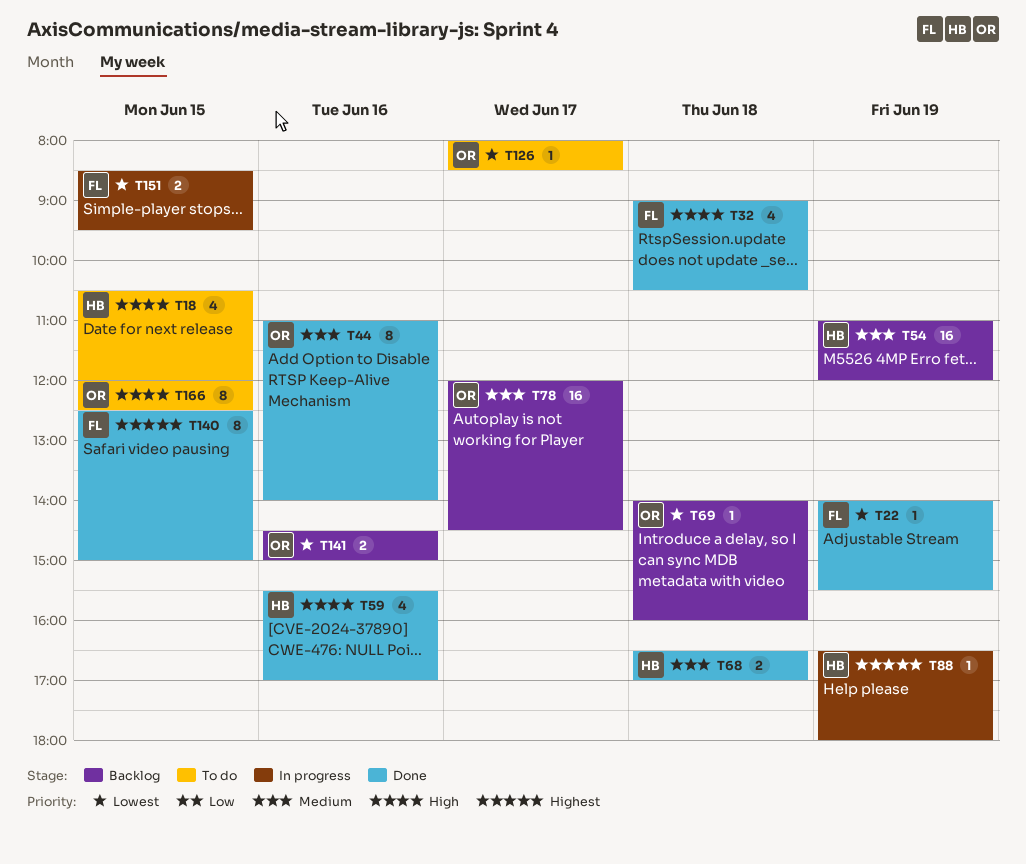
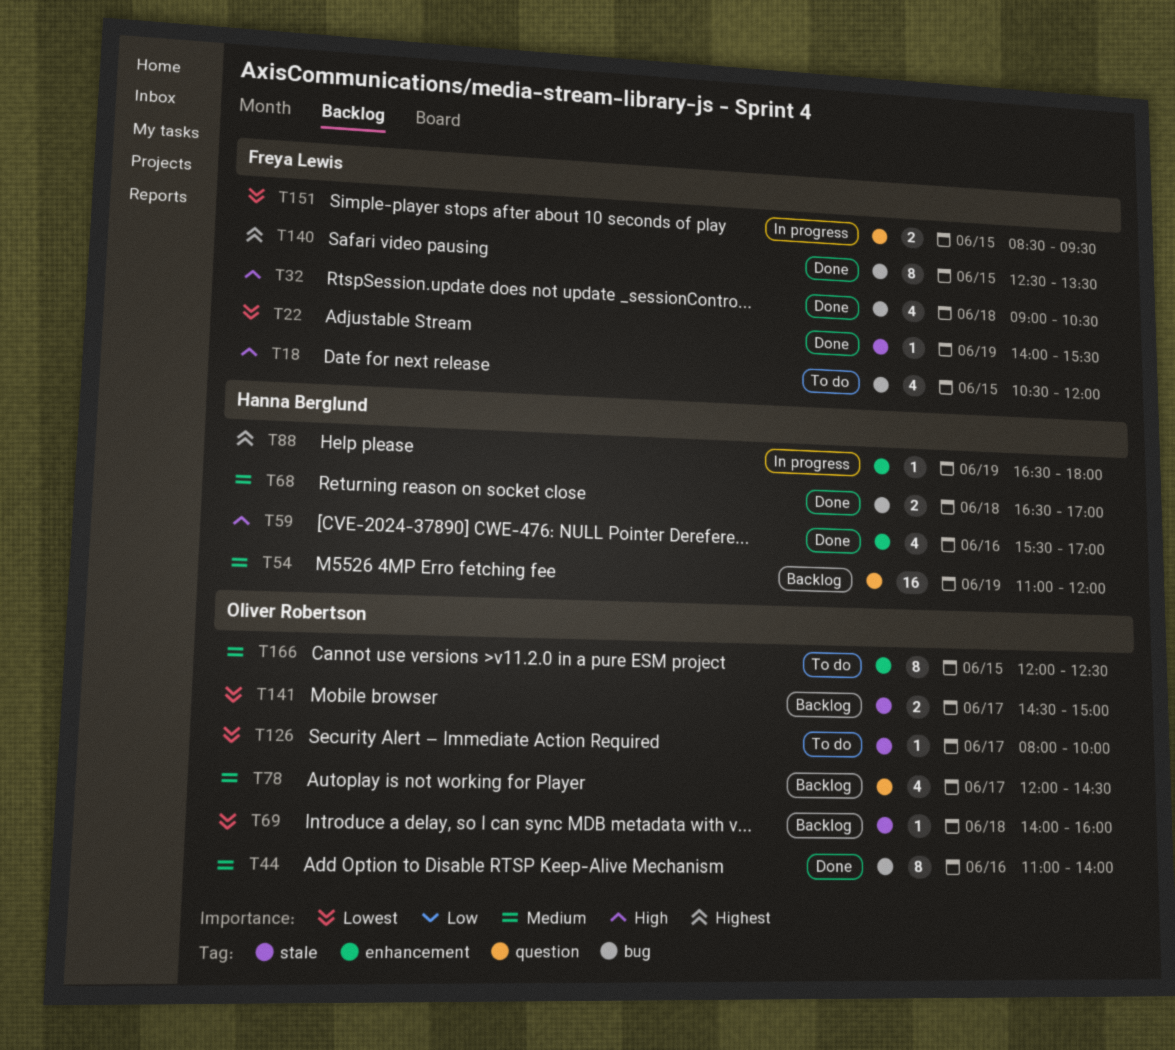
T18, owner: Hanna Berglund -> Freya Lewis
T78, estimate: 16 -> 4
T126, ends: 08:30 -> 10:00
T140, ends: 15:00 -> 13:30
T141, day: Jun 16 -> Jun 17
T166, priority: High -> Medium

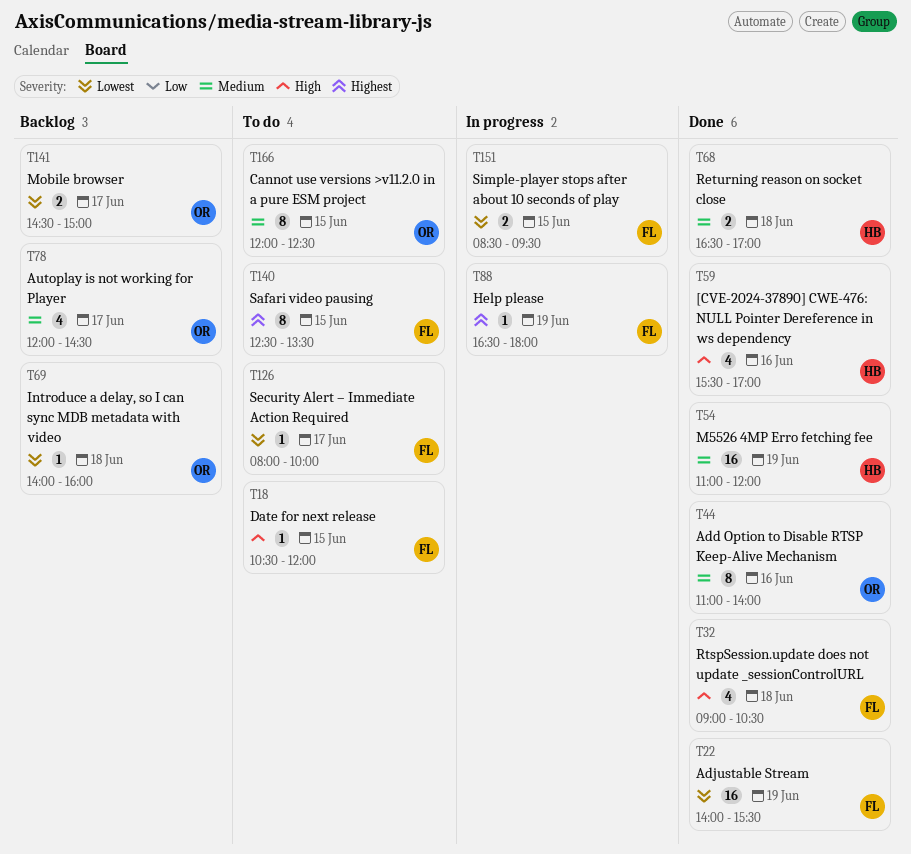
T18, estimate: 4 -> 1
T22, estimate: 1 -> 16
T54, status: Backlog -> Done
T88, owner: Hanna Berglund -> Freya Lewis
T126, owner: Oliver Robertson -> Freya Lewis
T140, status: Done -> To do

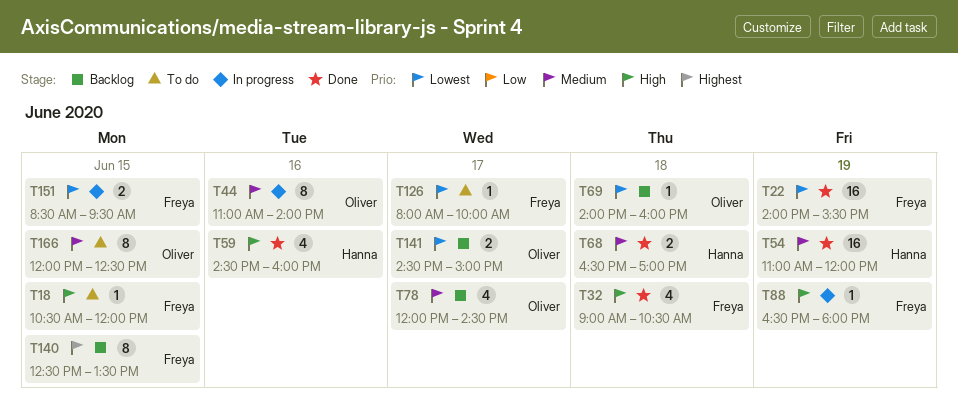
T44, status: Done -> In progress
T59, begins: 15:30 -> 14:30
T59, ends: 17:00 -> 16:00
T88, priority: Highest -> High
T140, status: To do -> Backlog

